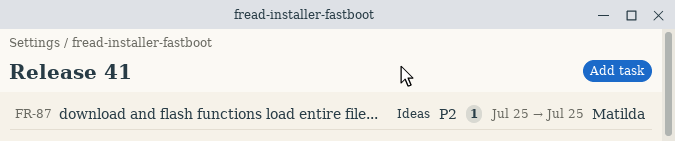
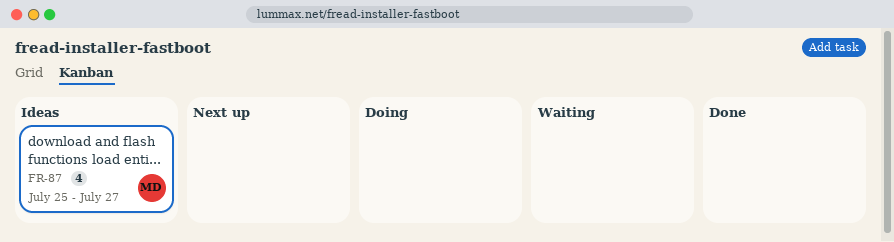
FR-87, estimate: 1 -> 4
FR-87, due: Jul 25 -> Jul 27

